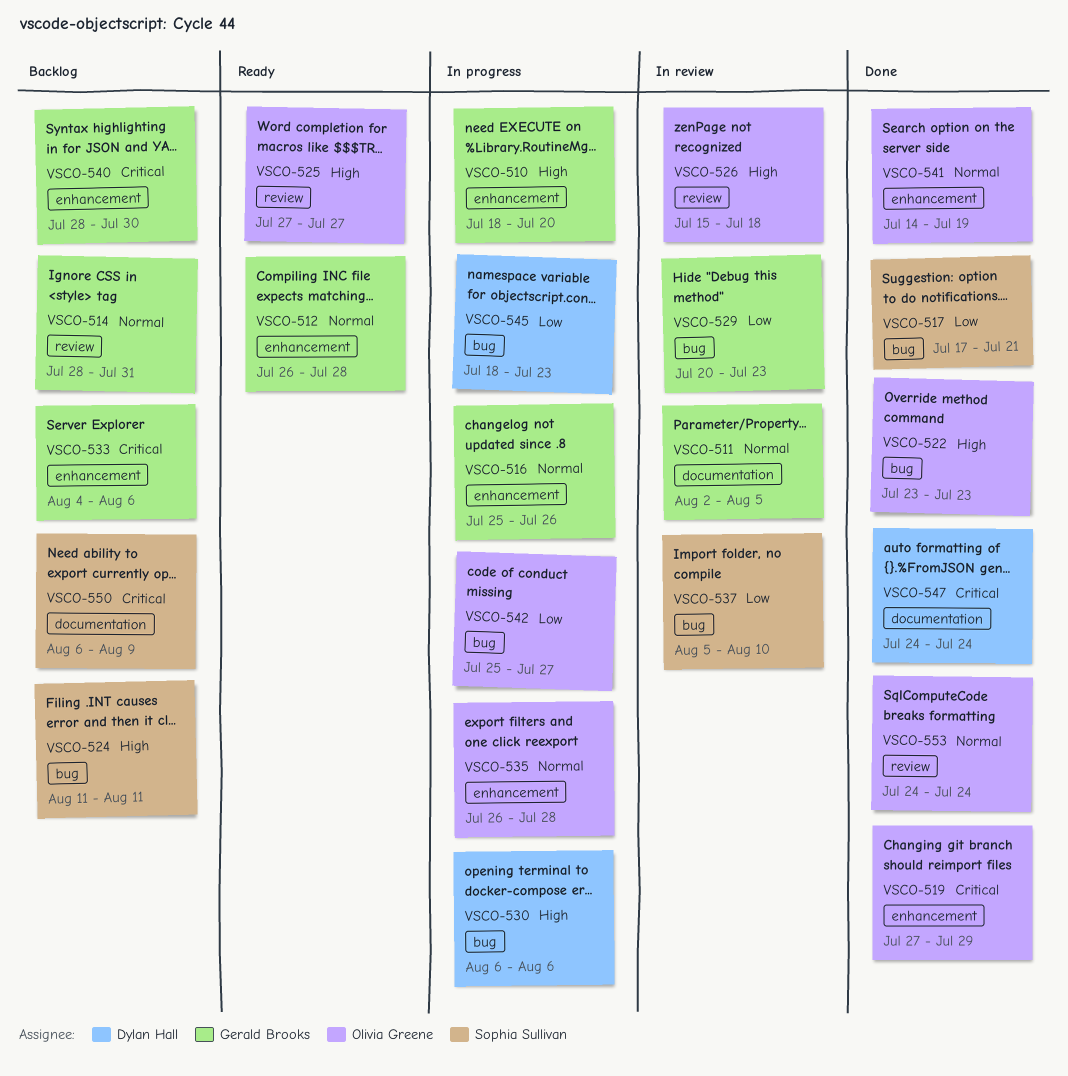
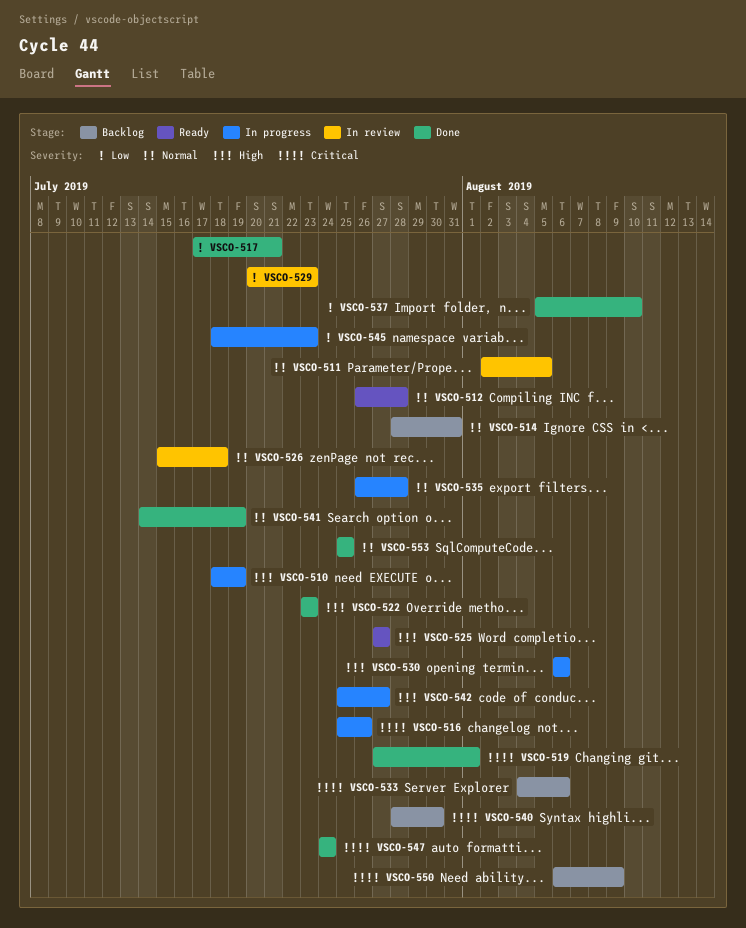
VSCO-510, due: Jul 20 -> Jul 19
VSCO-516, priority: Normal -> Critical
VSCO-519, due: Jul 29 -> Aug 1
VSCO-524: present -> none
VSCO-526, priority: High -> Normal
VSCO-537, status: In review -> Done
VSCO-542, priority: Low -> High
VSCO-553, start: Jul 24 -> Jul 25
VSCO-553, due: Jul 24 -> Jul 25

